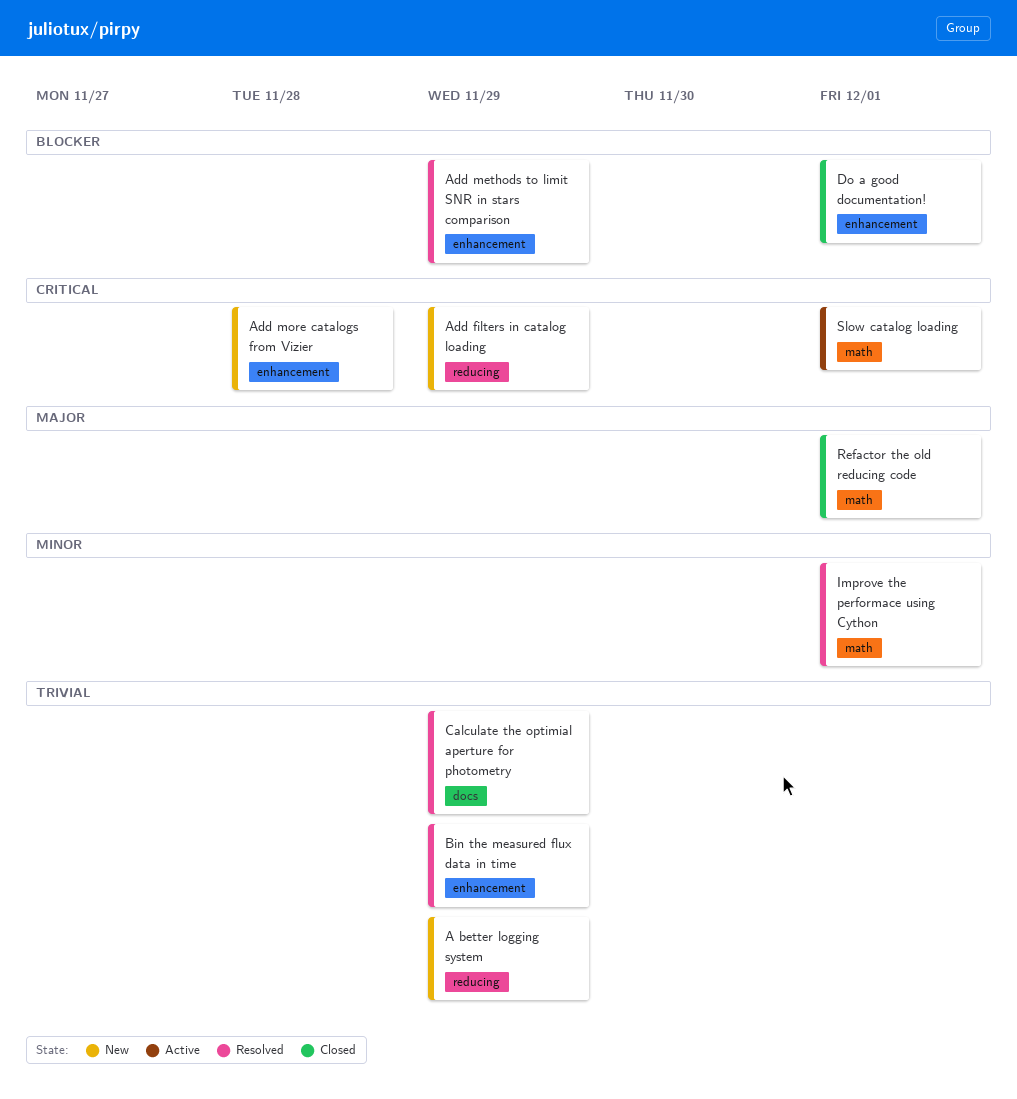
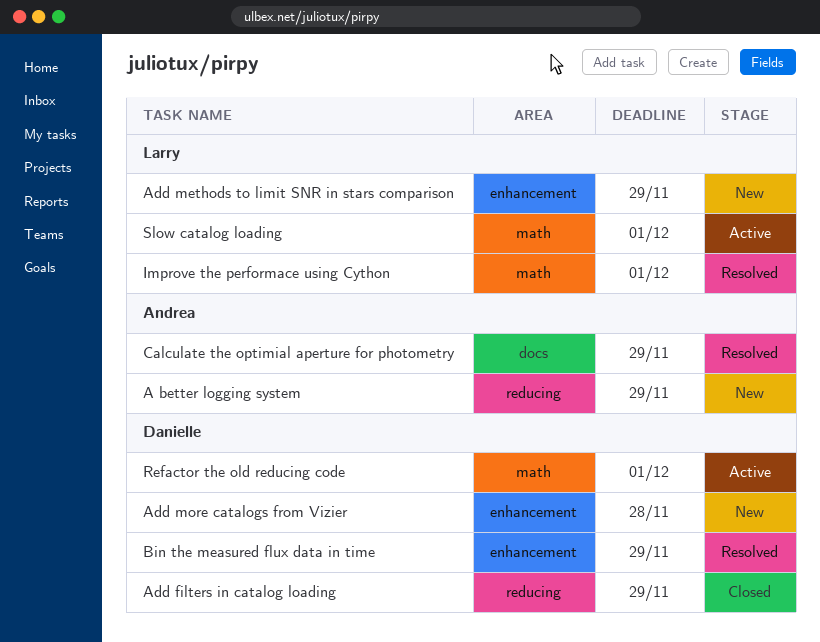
Add filters in catalog loading, status: New -> Closed
Add methods to limit SNR in stars comparison, status: Resolved -> New
Do a good documentation!: present -> none
Refactor the old reducing code, status: Closed -> Active

